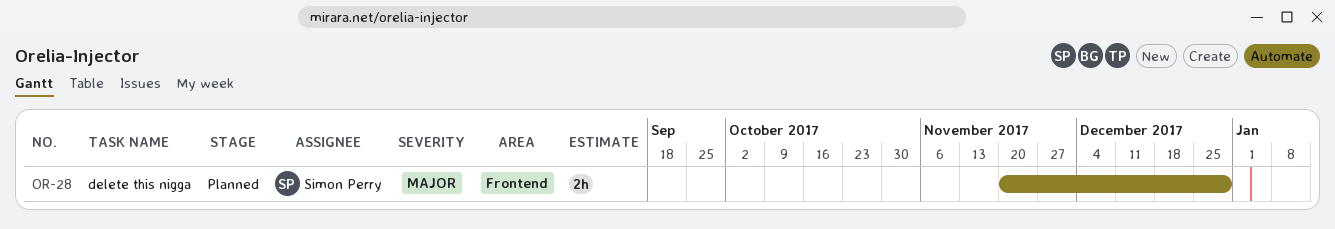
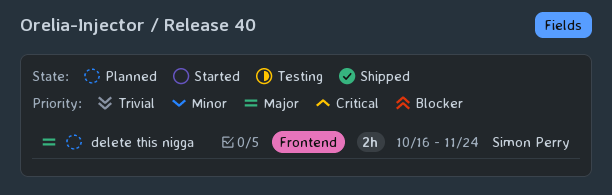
delete this nigga, start: Nov 20 -> Oct 16
delete this nigga, due: Dec 29 -> Nov 24

